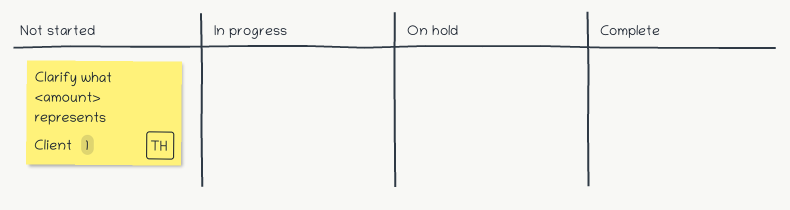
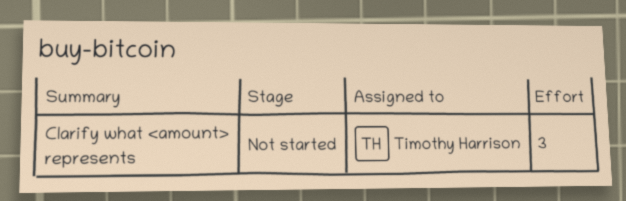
Clarify what <amount> represents, estimate: 1 -> 3

